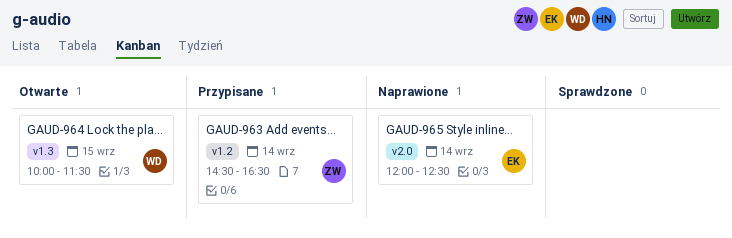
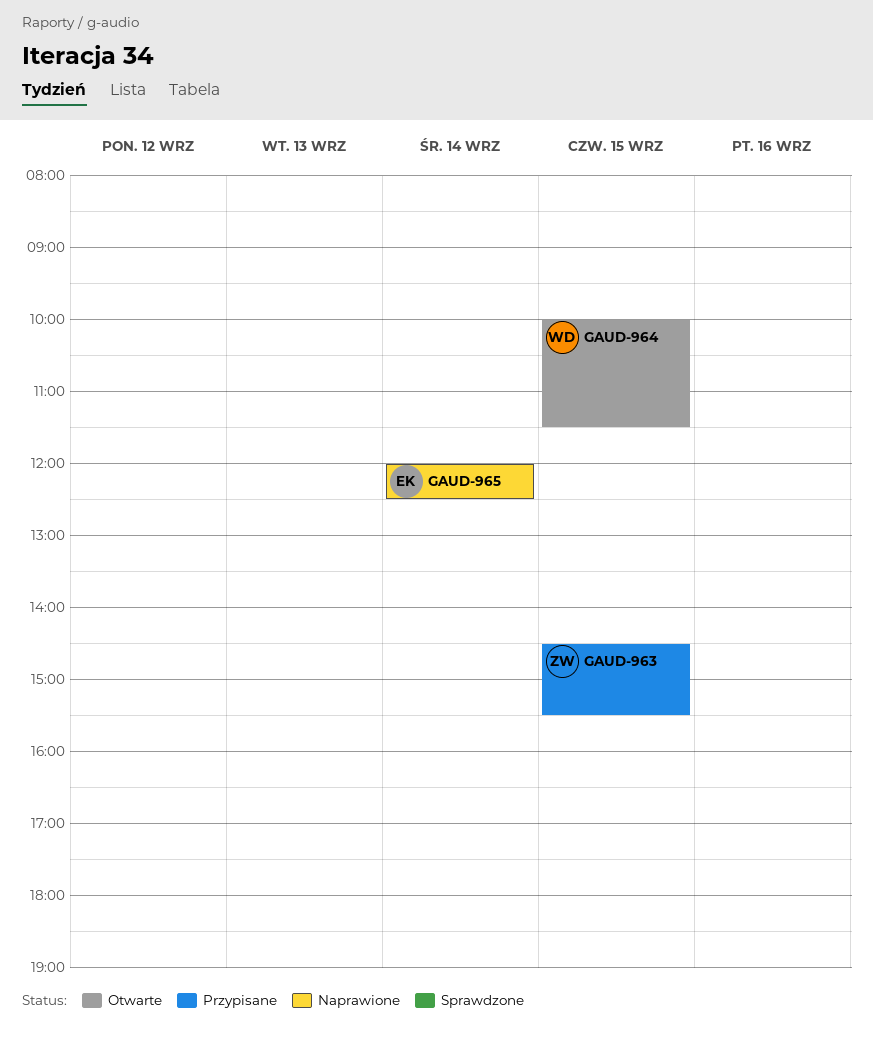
GAUD-963, day: Sep 14 -> Sep 15
GAUD-963, ends: 16:30 -> 15:30

